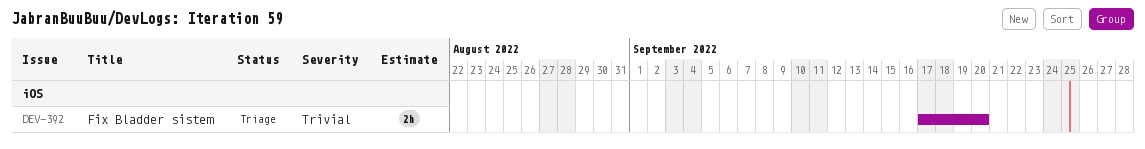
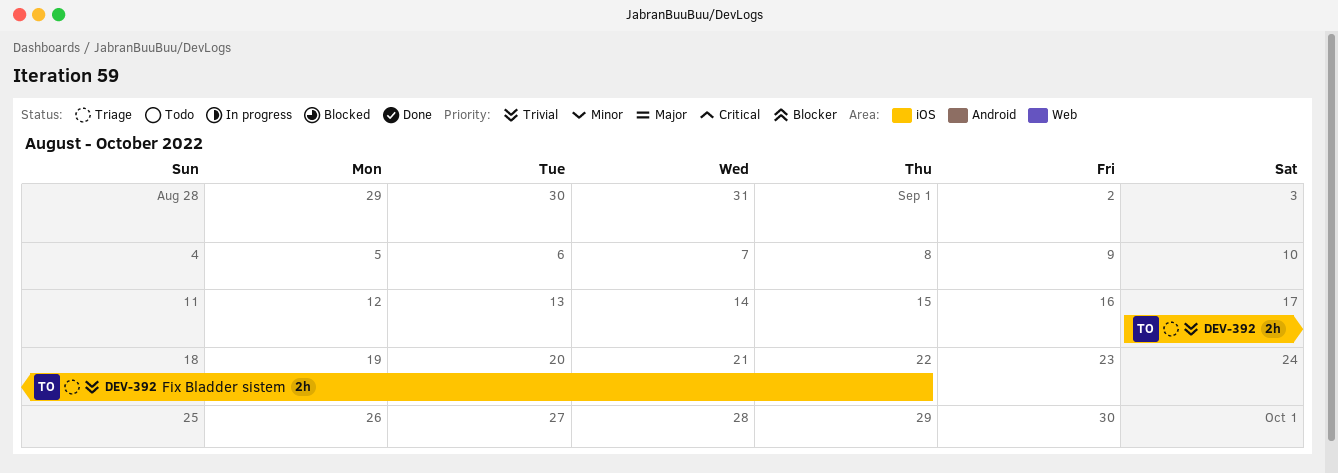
DEV-392, due: Sep 20 -> Sep 22

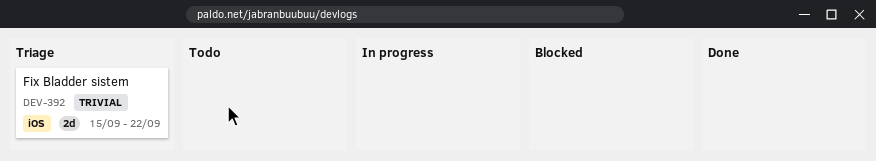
DEV-392, estimate: 2h -> 2d
DEV-392, start: Sep 17 -> Sep 15

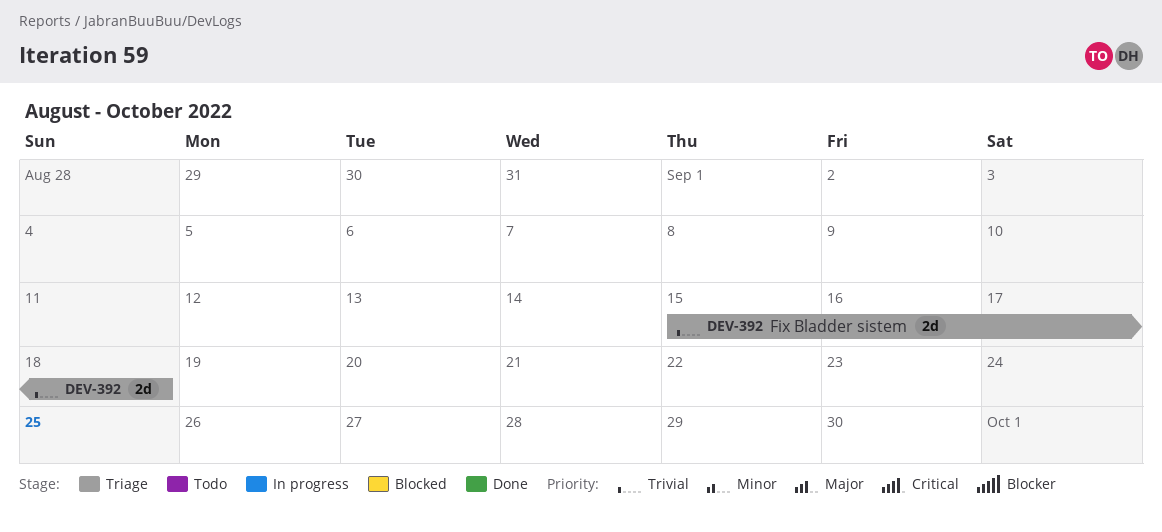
DEV-392, due: Sep 22 -> Sep 18

